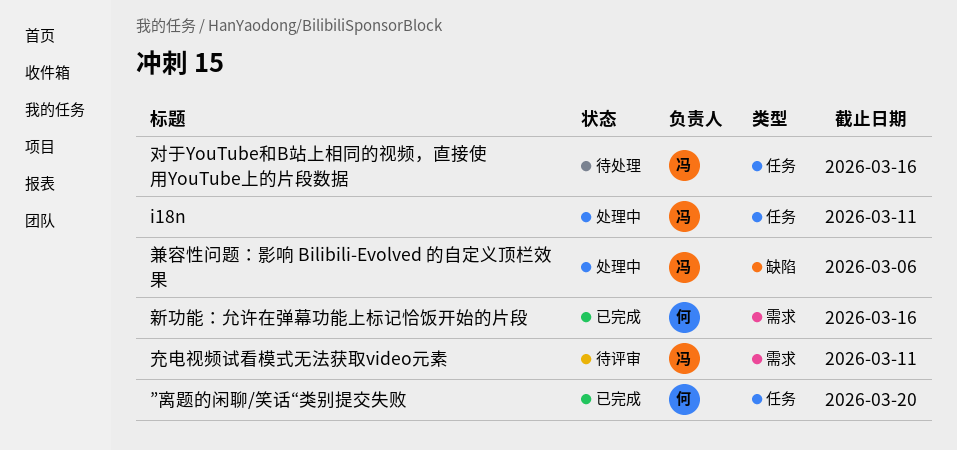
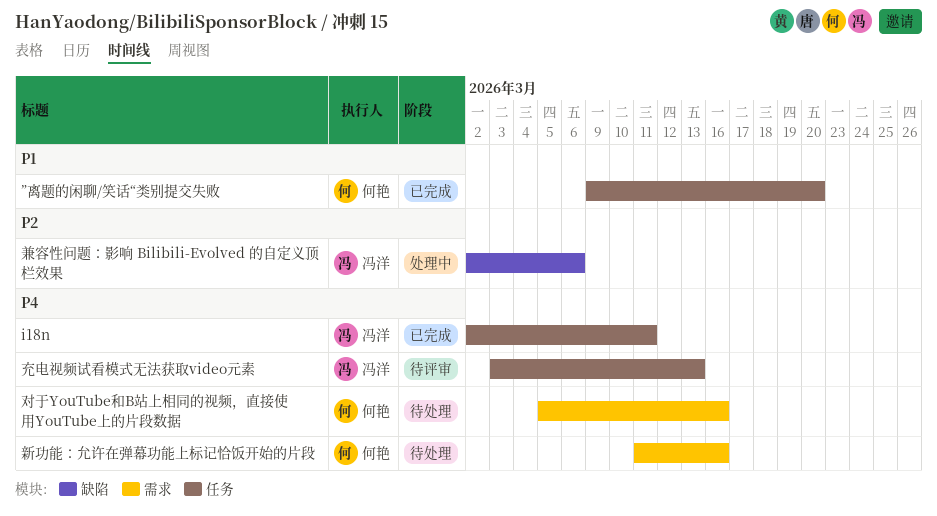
i18n, status: 处理中 -> 已完成
充电视频试看模式无法获取video元素, label: 需求 -> 任务
充电视频试看模式无法获取video元素, due: Mar 11 -> Mar 13
对于YouTube和B站上相同的视频，直接使用YouTube上的片段数据, owner: 冯洋 -> 何艳
对于YouTube和B站上相同的视频，直接使用YouTube上的片段数据, label: 任务 -> 需求
新功能：允许在弹幕功能上标记恰饭开始的片段, status: 已完成 -> 待处理

